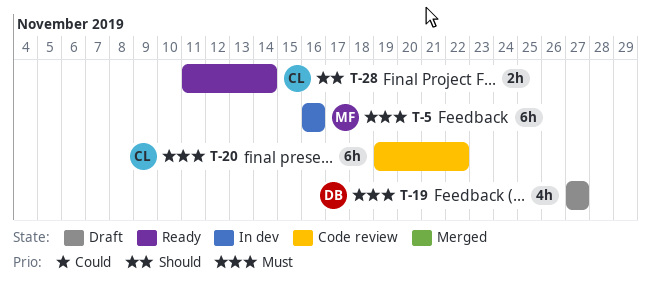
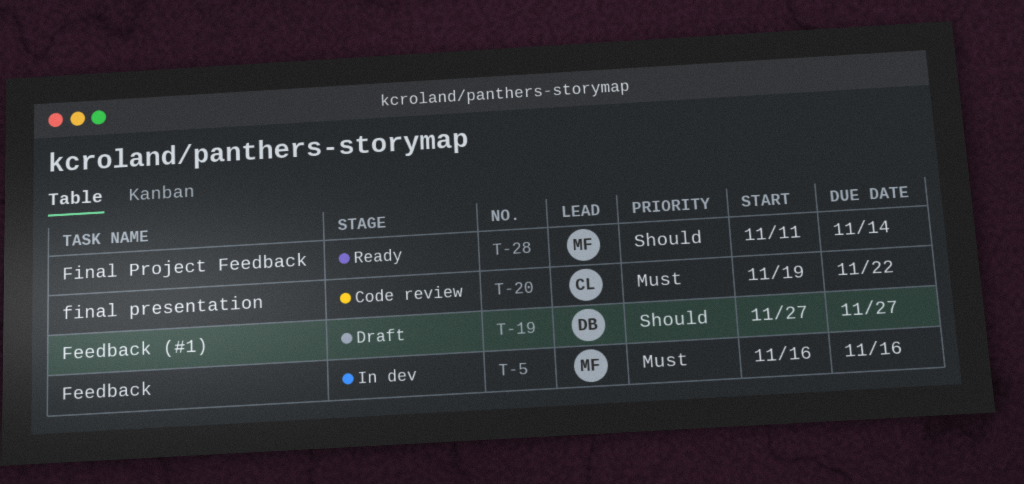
T-19, priority: Must -> Should
T-28, owner: CL -> MF

